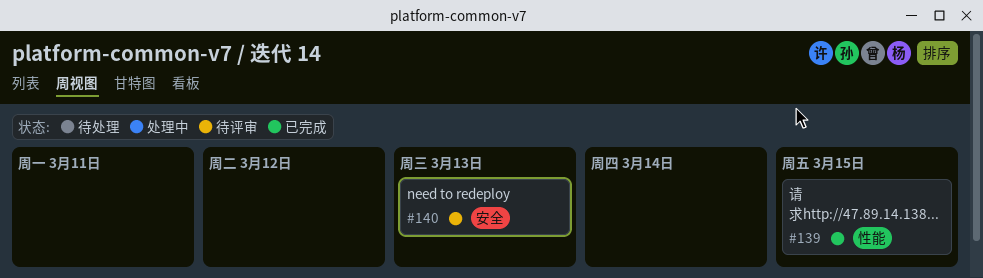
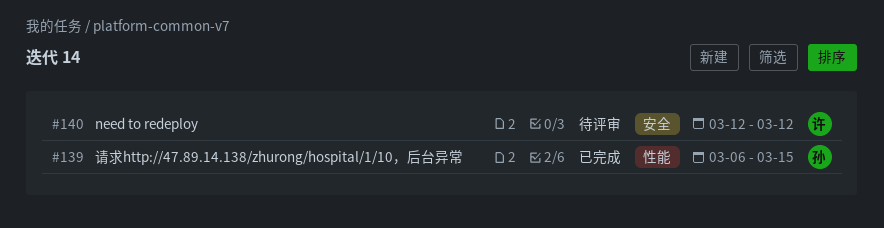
#140, due: Mar 13 -> Mar 12

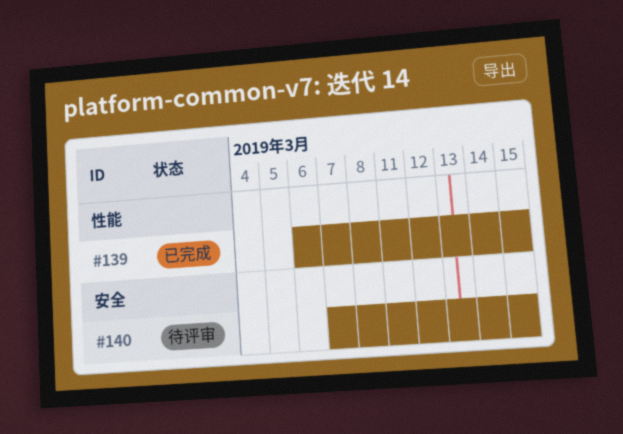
#140, start: Mar 12 -> Mar 7
#140, due: Mar 12 -> Mar 15

